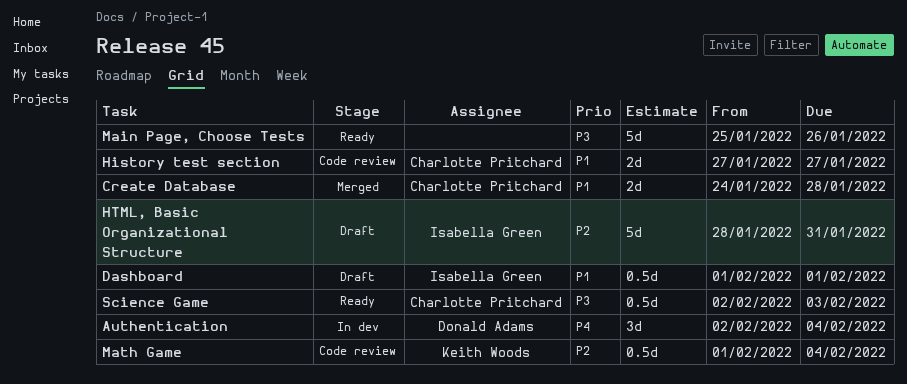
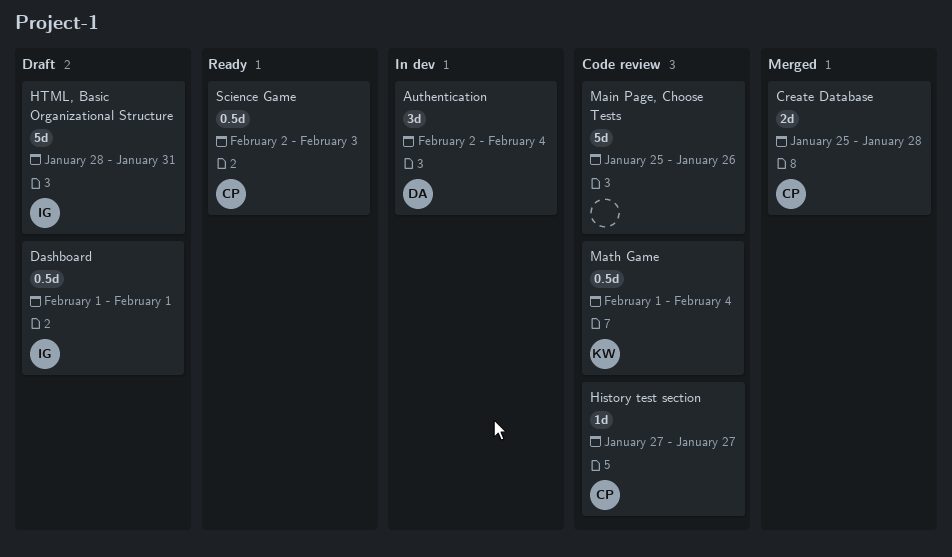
Create Database, start: Jan 24 -> Jan 25
History test section, estimate: 2d -> 1d
Main Page, Choose Tests, status: Ready -> Code review

